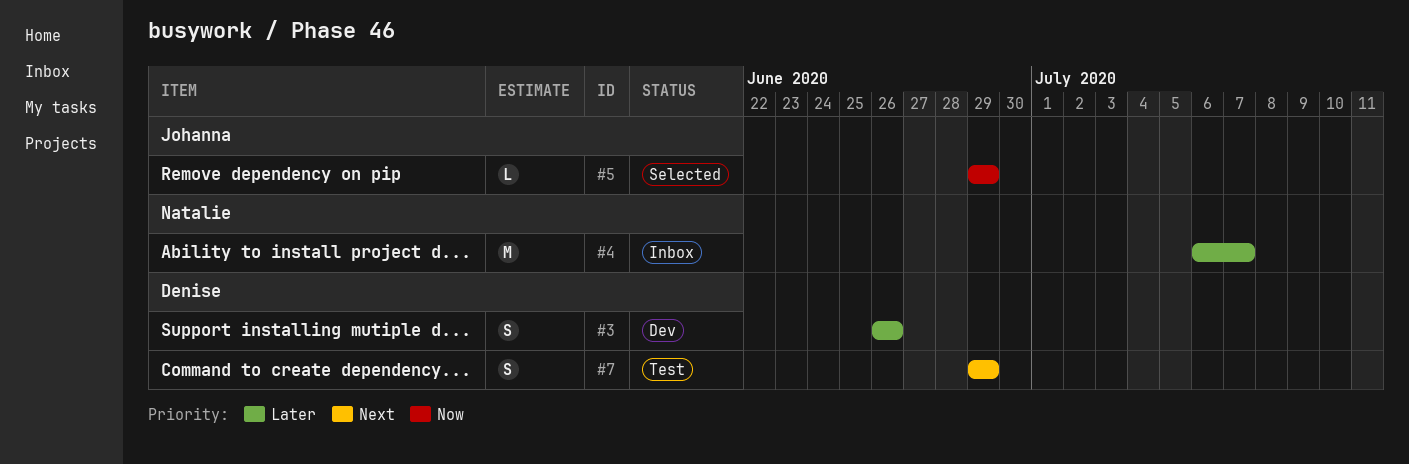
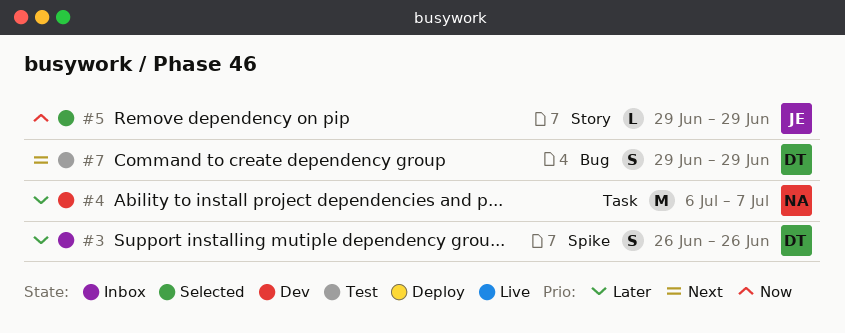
#3, status: Dev -> Inbox
#4, status: Inbox -> Dev

